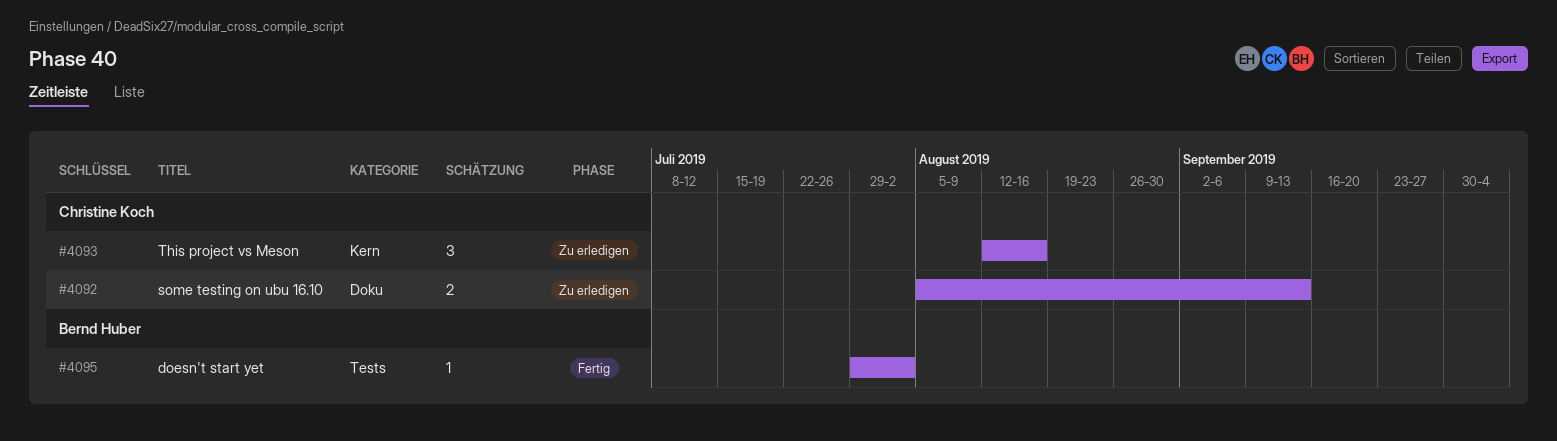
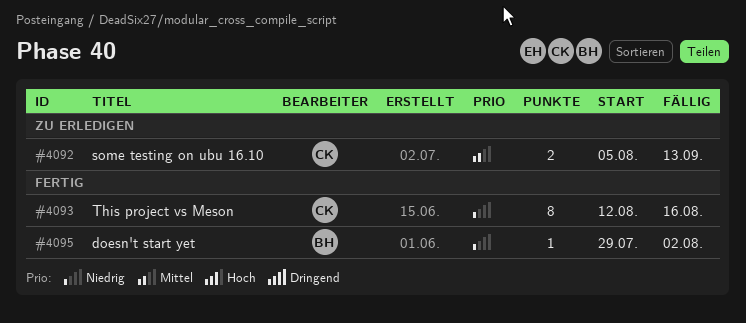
#4093, status: Zu erledigen -> Fertig
#4093, estimate: 3 -> 8

